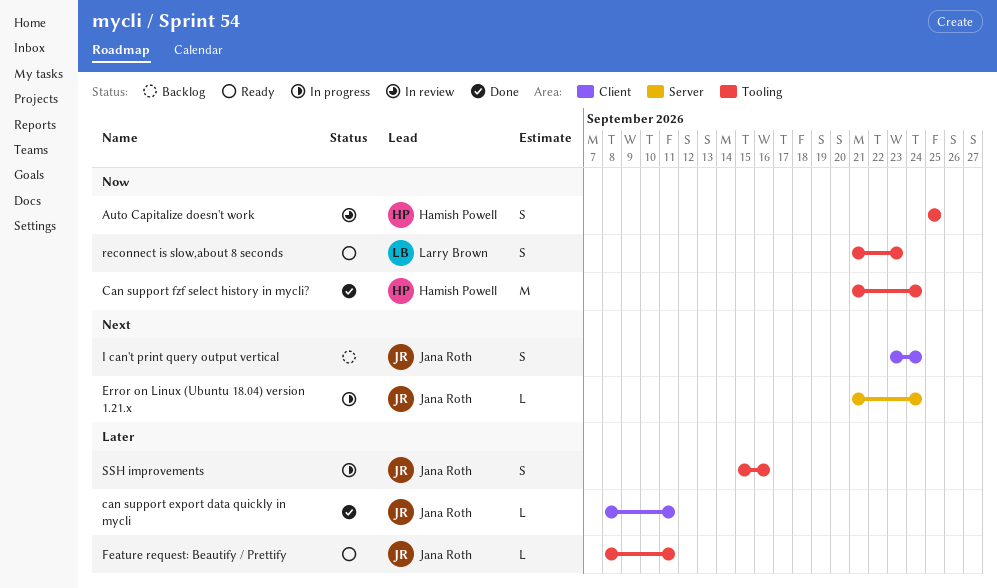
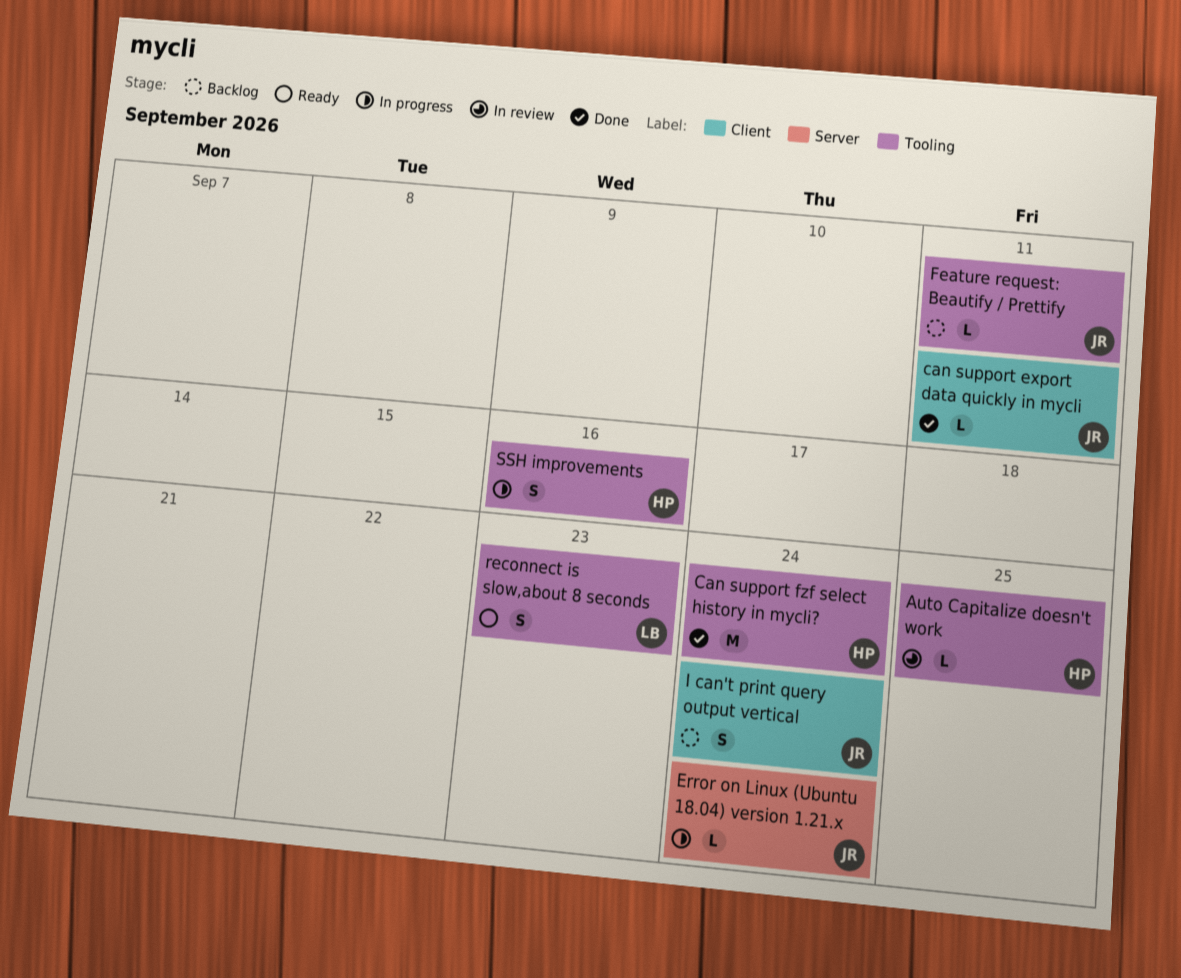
Auto Capitalize doesn't work, estimate: S -> L
Feature request: Beautify / Prettify, status: Ready -> Backlog
SSH improvements, owner: Jana Roth -> Hamish Powell

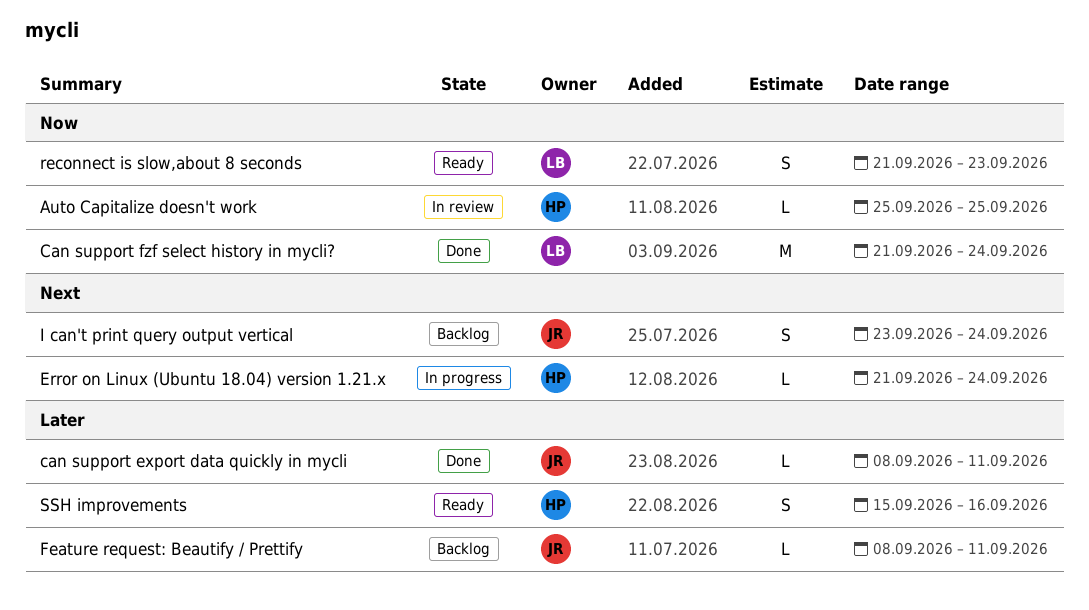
Can support fzf select history in mycli?, owner: HP -> LB
Error on Linux (Ubuntu 18.04) version 1.21.x, owner: JR -> HP
SSH improvements, status: In progress -> Ready

